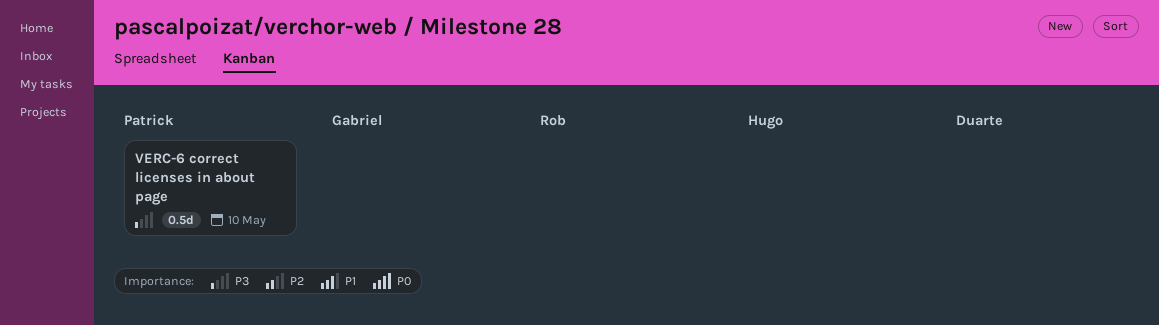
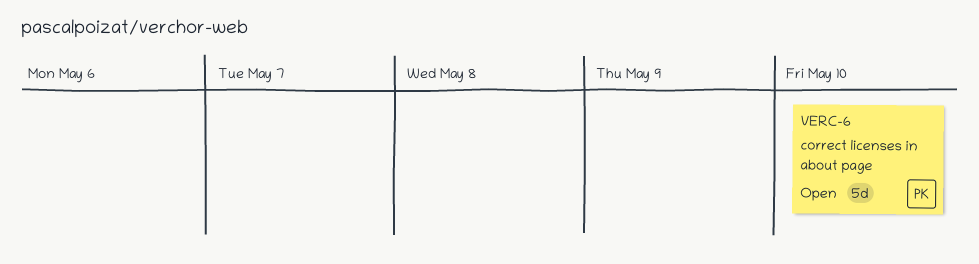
VERC-6, estimate: 0.5d -> 5d

